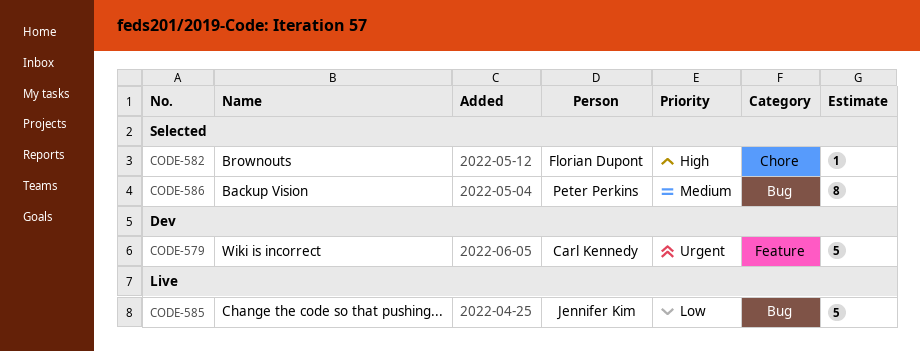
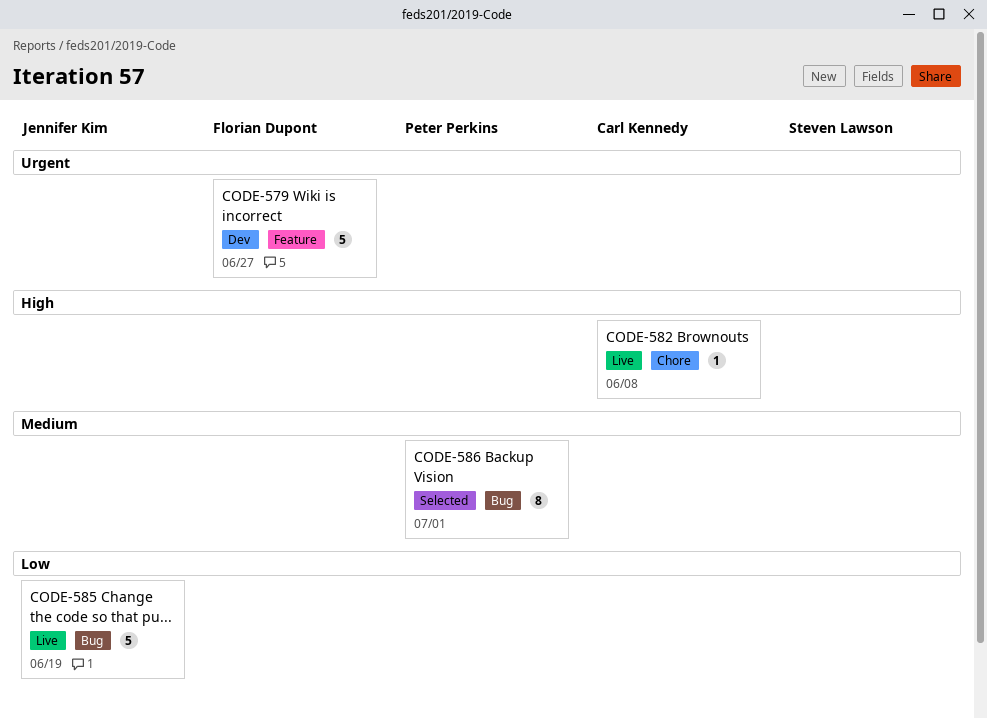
CODE-579, owner: Carl Kennedy -> Florian Dupont
CODE-582, status: Selected -> Live
CODE-582, owner: Florian Dupont -> Carl Kennedy

